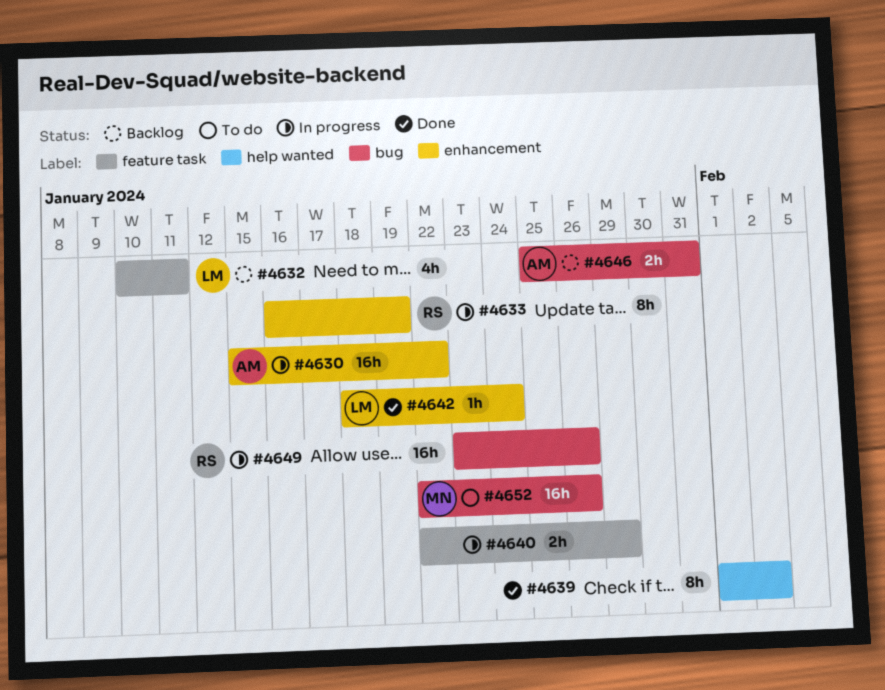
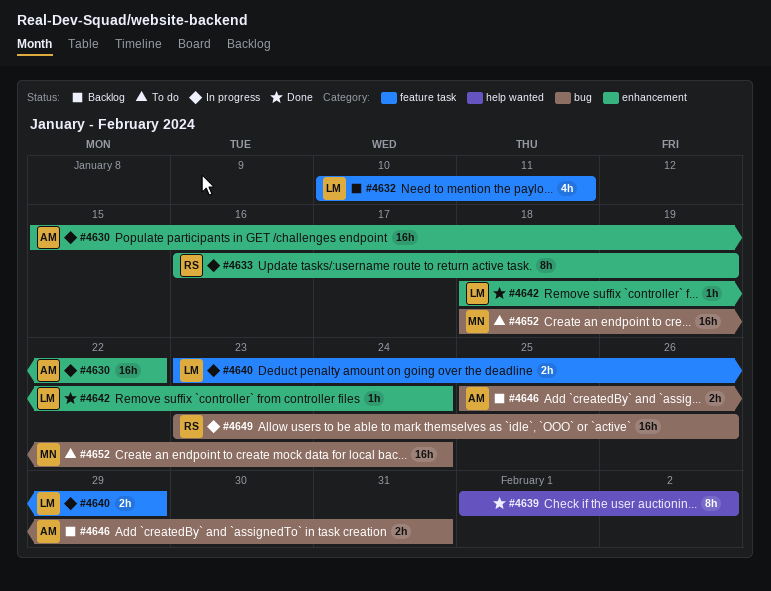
#4640, owner: none -> LM
#4640, start: Jan 22 -> Jan 23
#4652, start: Jan 22 -> Jan 18
#4652, due: Jan 26 -> Jan 24

